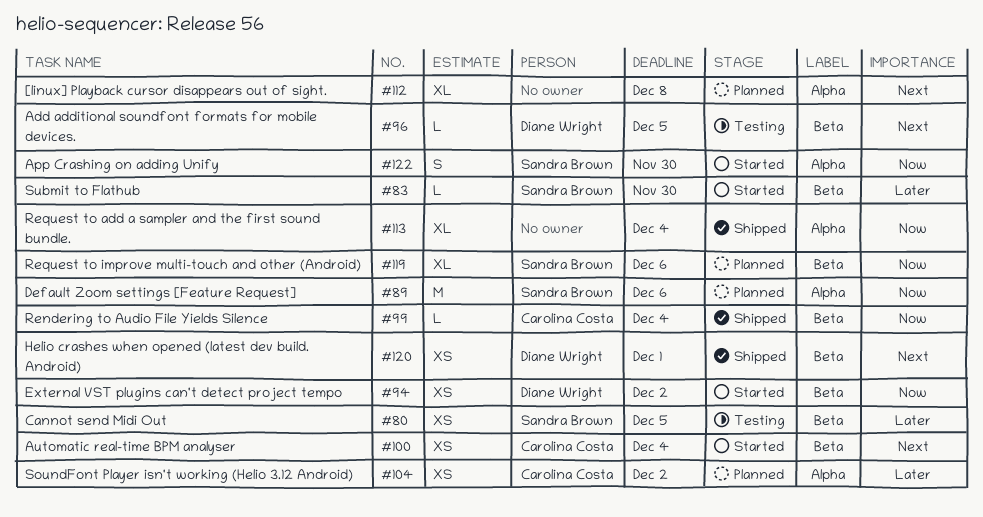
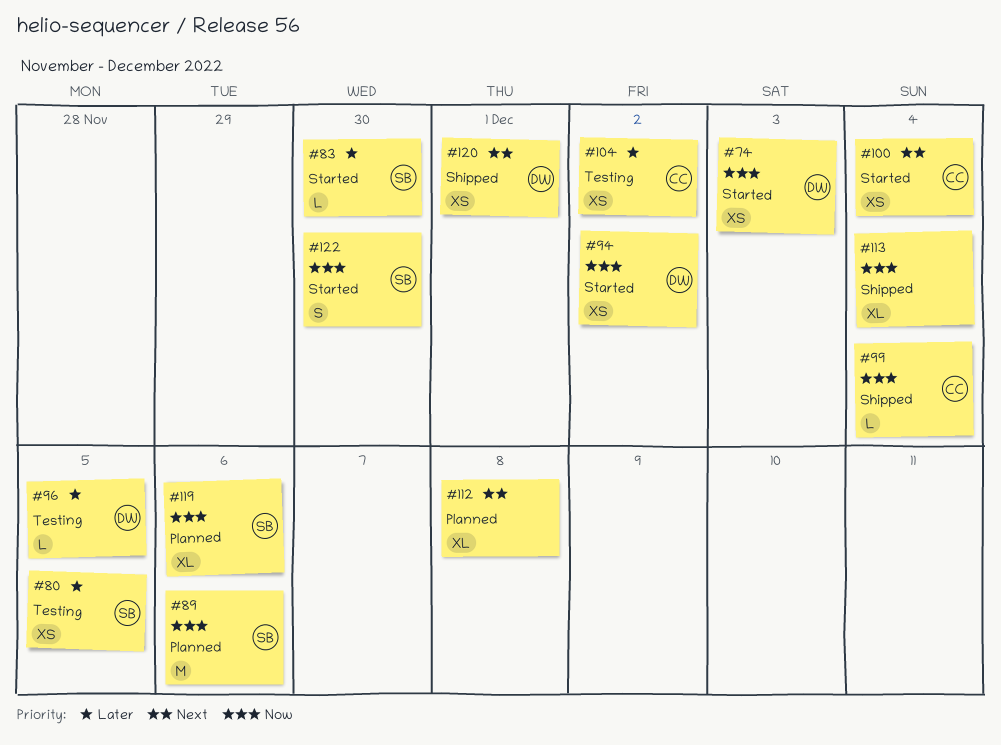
#74: none -> present
#96, priority: Next -> Later
#104, status: Planned -> Testing

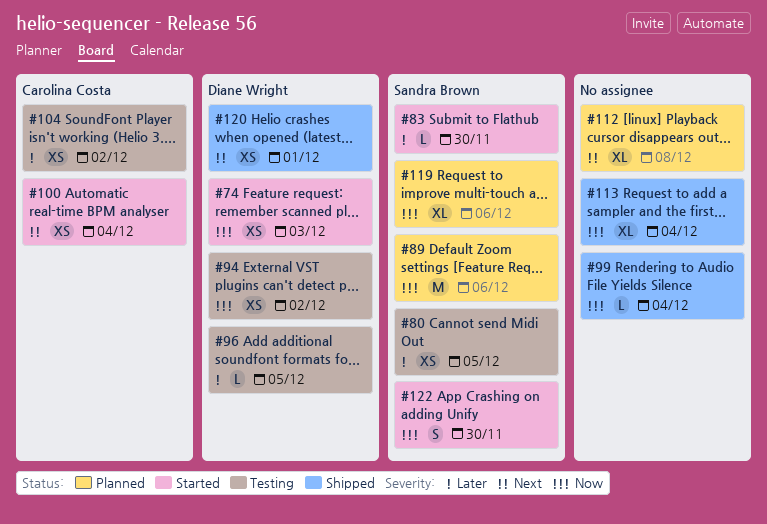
#94, status: Started -> Testing
#99, owner: Carolina Costa -> none

